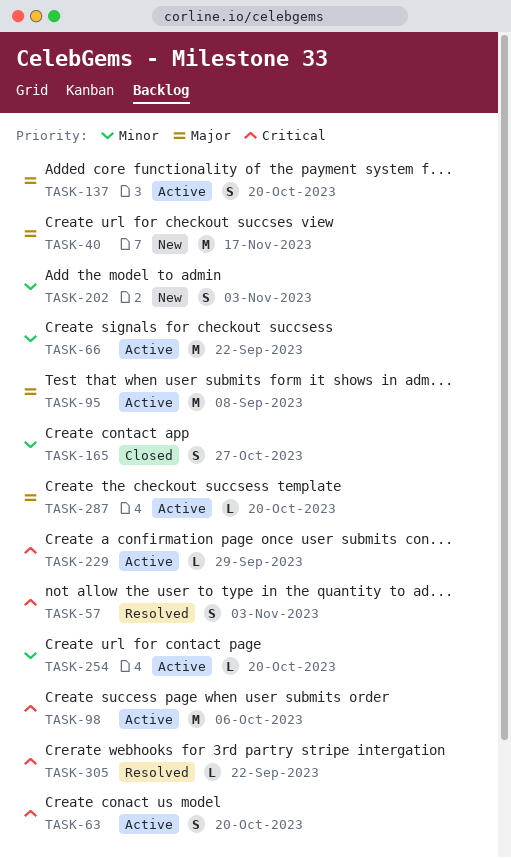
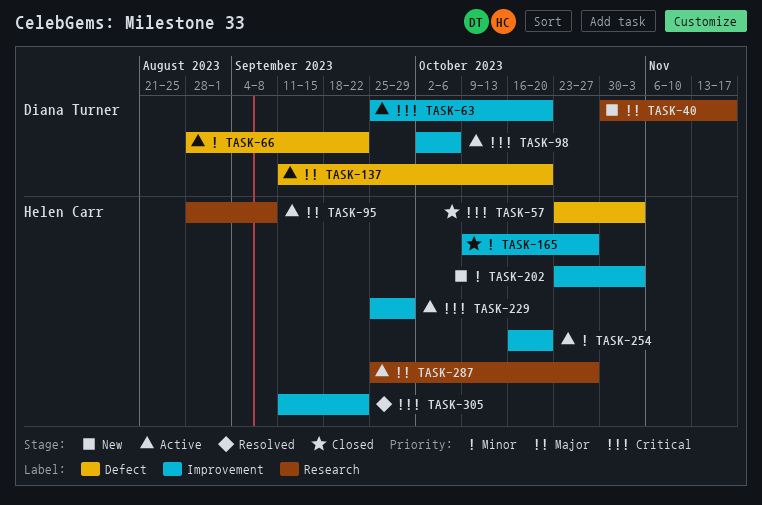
TASK-57, status: Resolved -> Closed
TASK-287, due: Oct 20 -> Oct 27

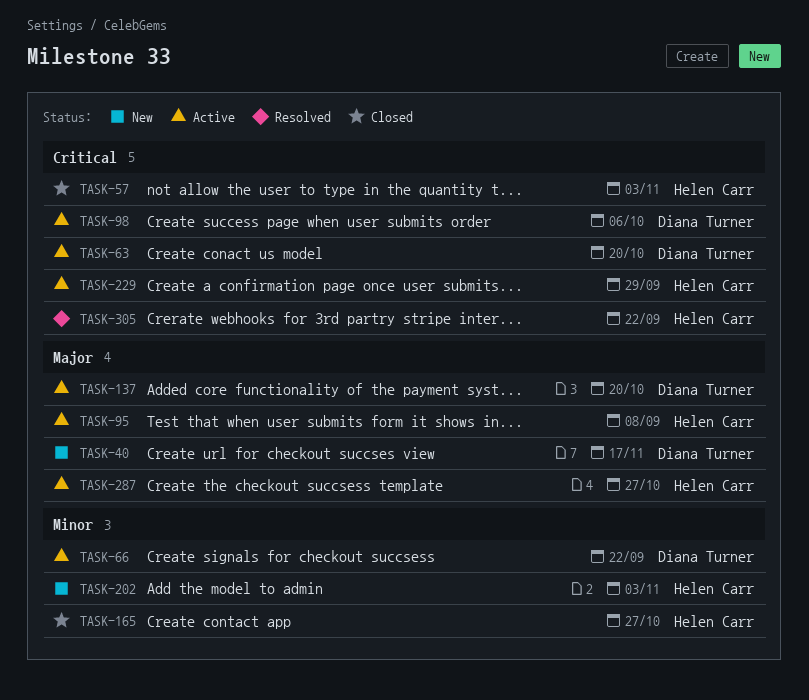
TASK-254: present -> none

